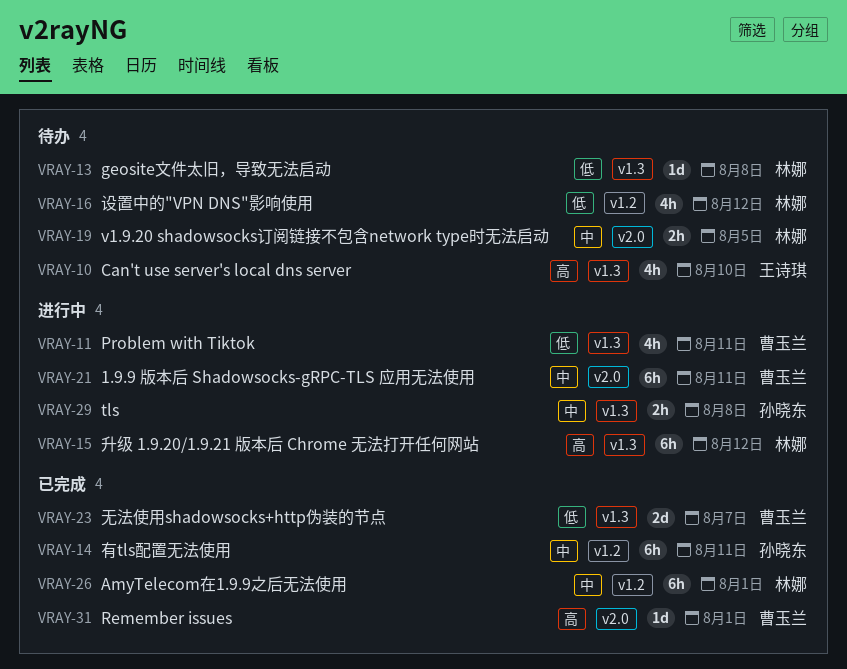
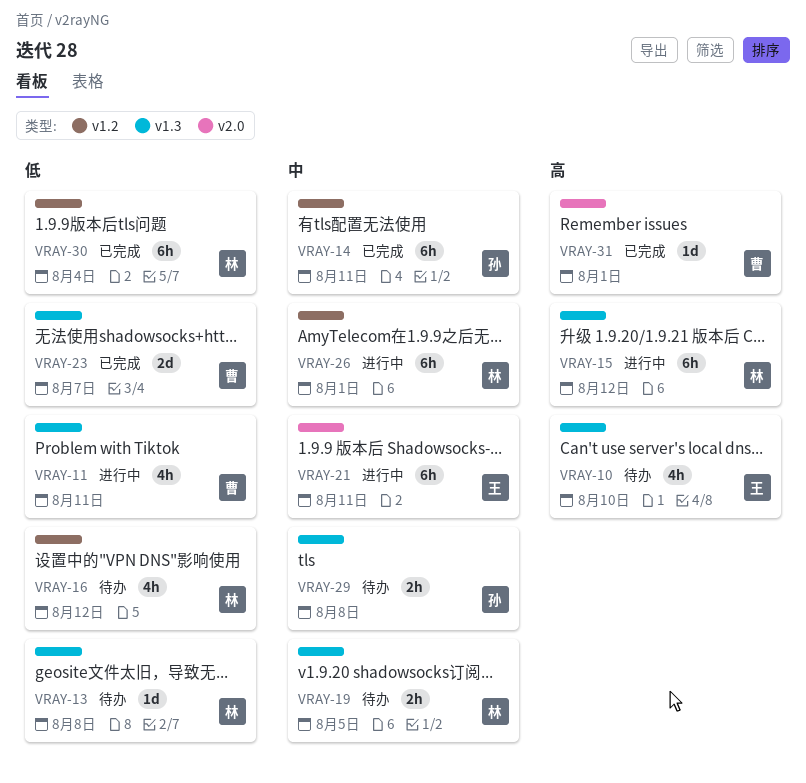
VRAY-19, label: v2.0 -> v1.3
VRAY-21, owner: 曹玉兰 -> 王诗琪
VRAY-26, status: 已完成 -> 进行中
VRAY-29, status: 进行中 -> 待办
VRAY-30: none -> present

